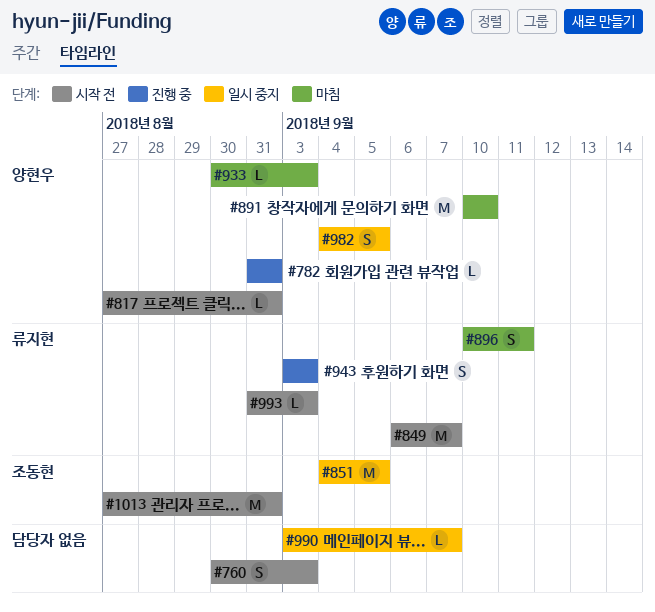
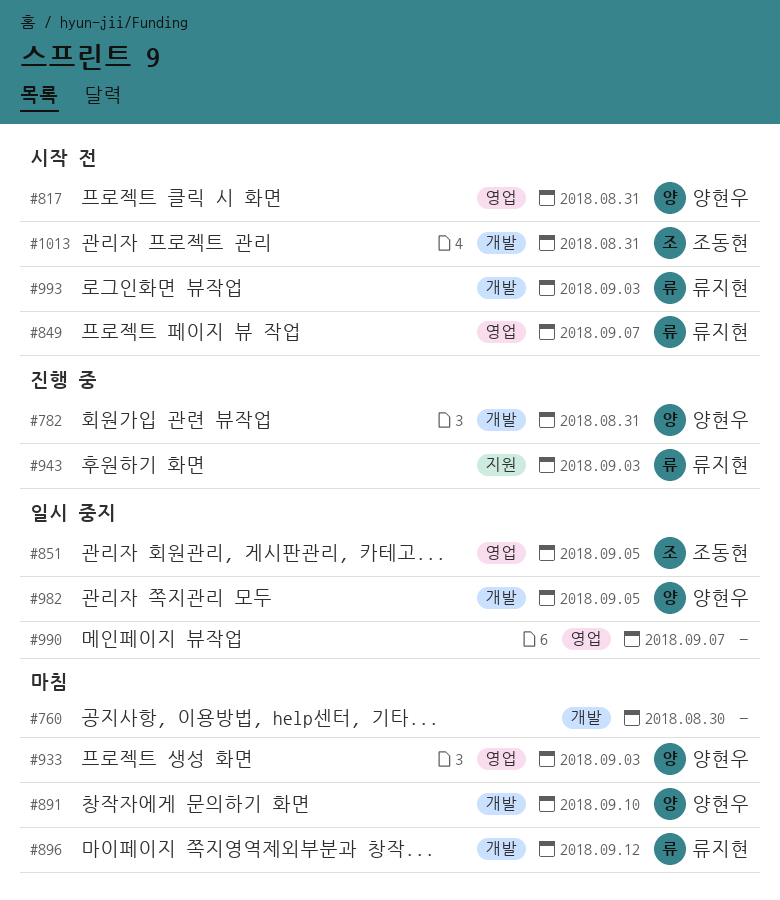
#760, status: 시작 전 -> 마침
#760, due: Sep 3 -> Aug 30
#896, due: Sep 11 -> Sep 12

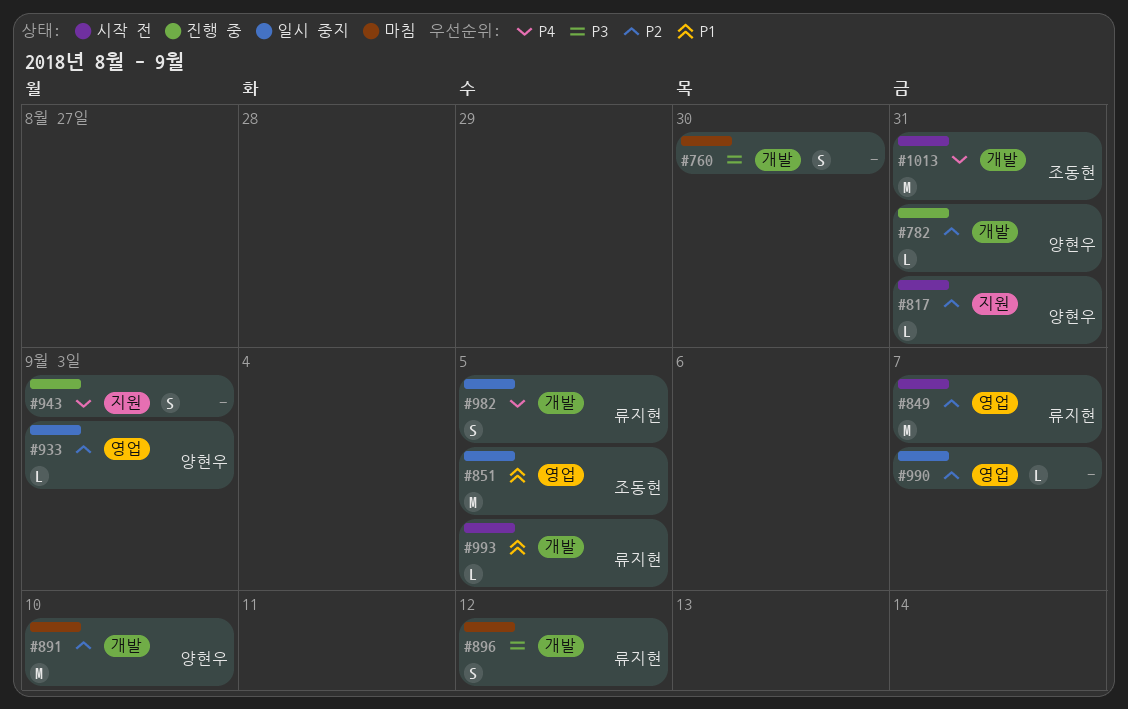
#817, label: 영업 -> 지원
#933, status: 마침 -> 일시 중지
#943, owner: 류지현 -> none
#982, owner: 양현우 -> 류지현
#993, due: Sep 3 -> Sep 5

